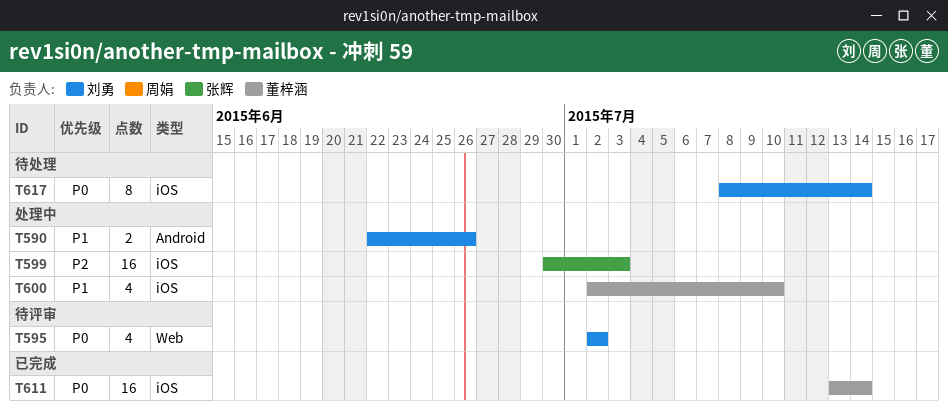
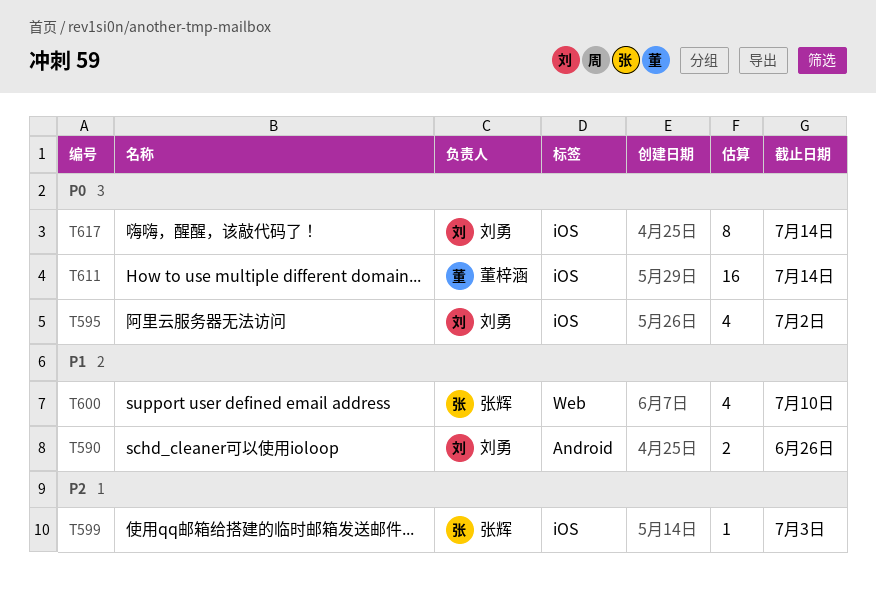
T595, label: Web -> iOS
T599, estimate: 16 -> 1
T600, owner: 董梓涵 -> 张辉
T600, label: iOS -> Web

